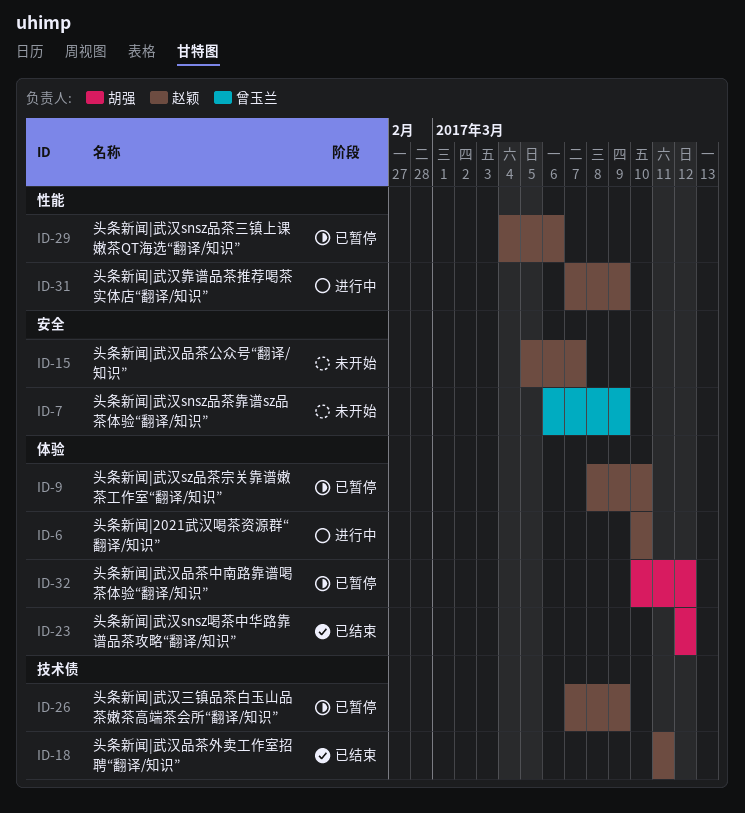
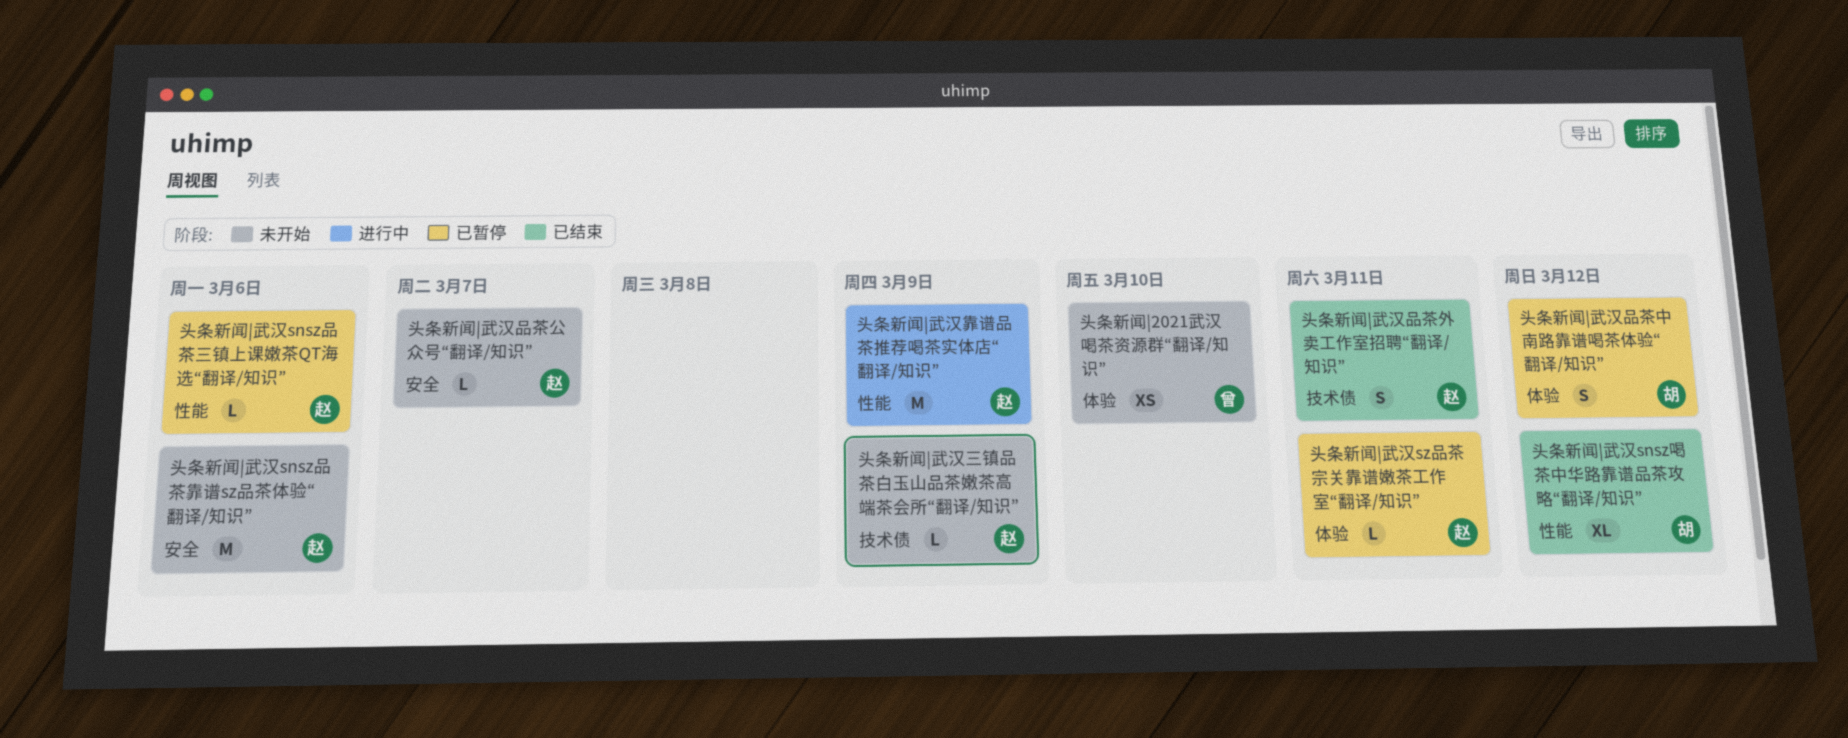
头条新闻|2021武汉喝茶资源群“翻译/知识”, status: 进行中 -> 未开始
头条新闻|2021武汉喝茶资源群“翻译/知识”, owner: 赵颖 -> 曾玉兰
头条新闻|武汉snsz品茶靠谱sz品茶体验“翻译/知识”, owner: 曾玉兰 -> 赵颖
头条新闻|武汉snsz品茶靠谱sz品茶体验“翻译/知识”, due: Mar 9 -> Mar 6
头条新闻|武汉snsz喝茶中华路靠谱品茶攻略“翻译/知识”, label: 体验 -> 性能
头条新闻|武汉sz品茶宗关靠谱嫩茶工作室“翻译/知识”, due: Mar 10 -> Mar 11
头条新闻|武汉三镇品茶白玉山品茶嫩茶高端茶会所“翻译/知识”, status: 已暂停 -> 未开始

